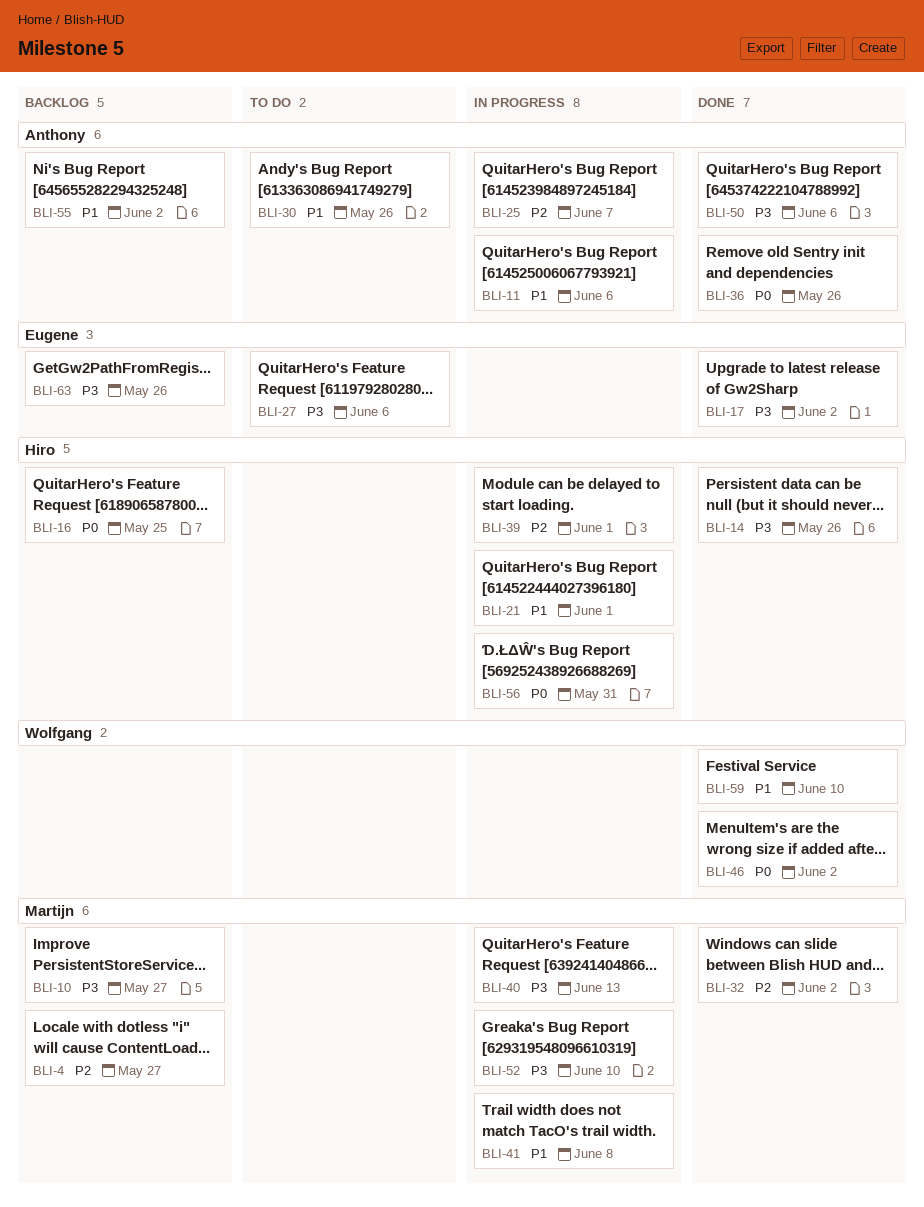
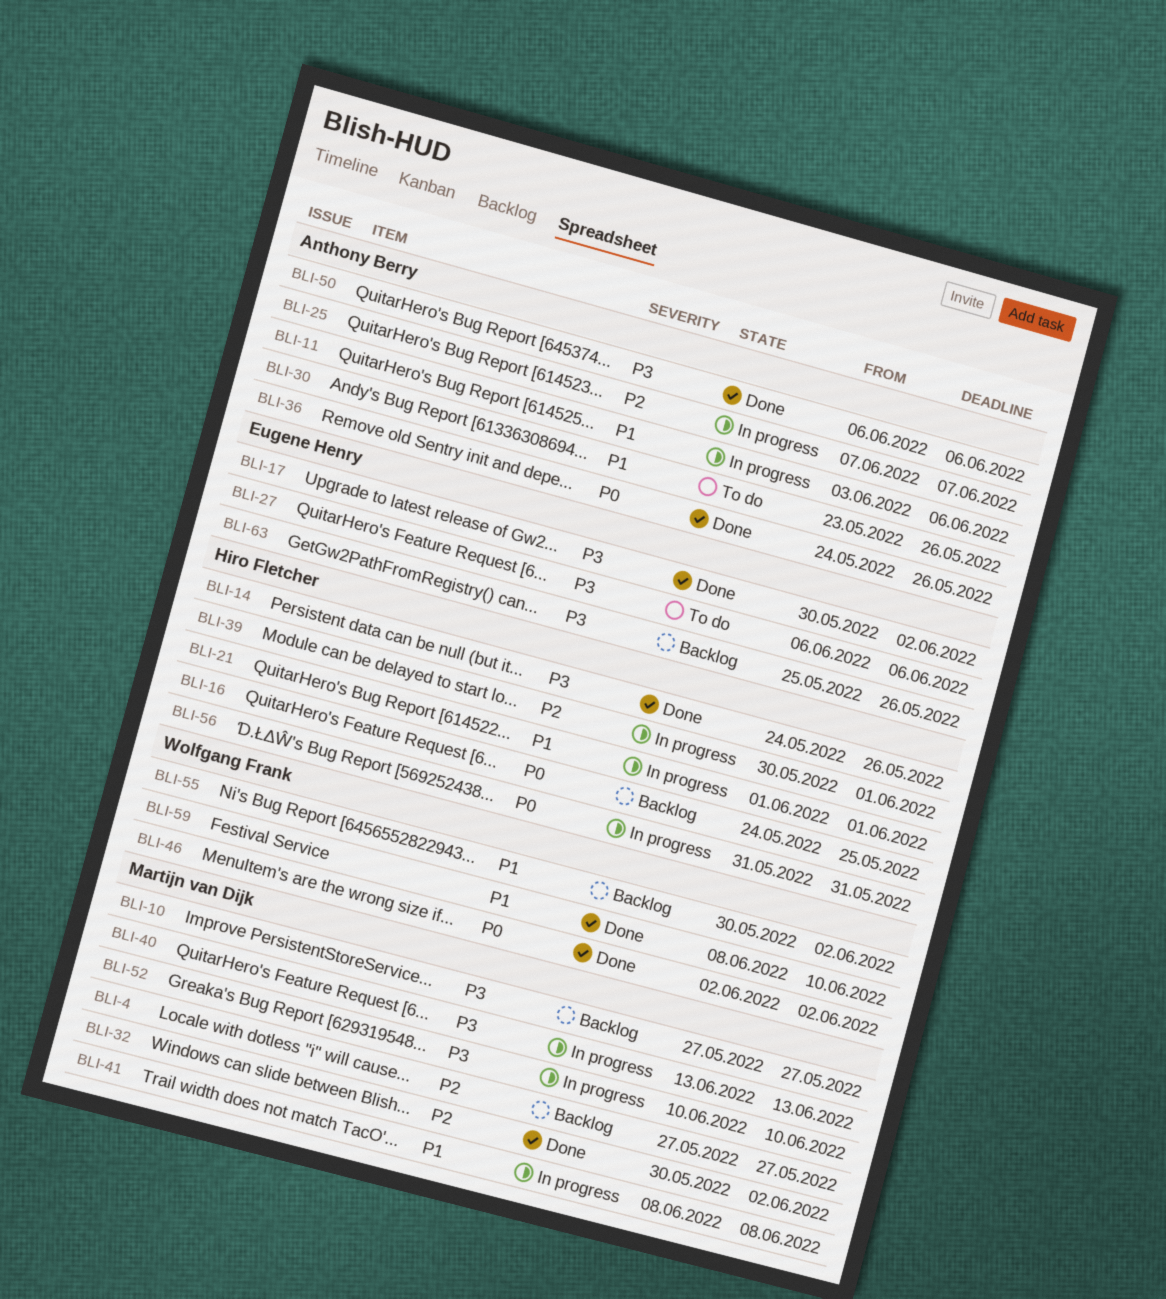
BLI-55, owner: Anthony Berry -> Wolfgang Frank

